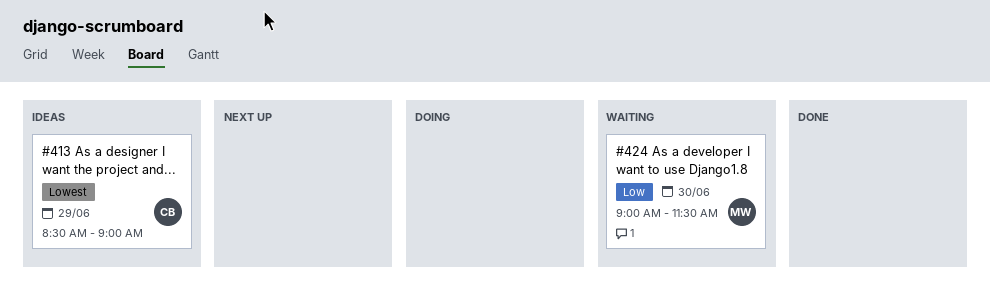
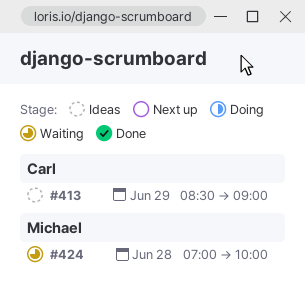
#424, day: Jun 30 -> Jun 28
#424, begins: 09:00 -> 07:00
#424, ends: 11:30 -> 10:00

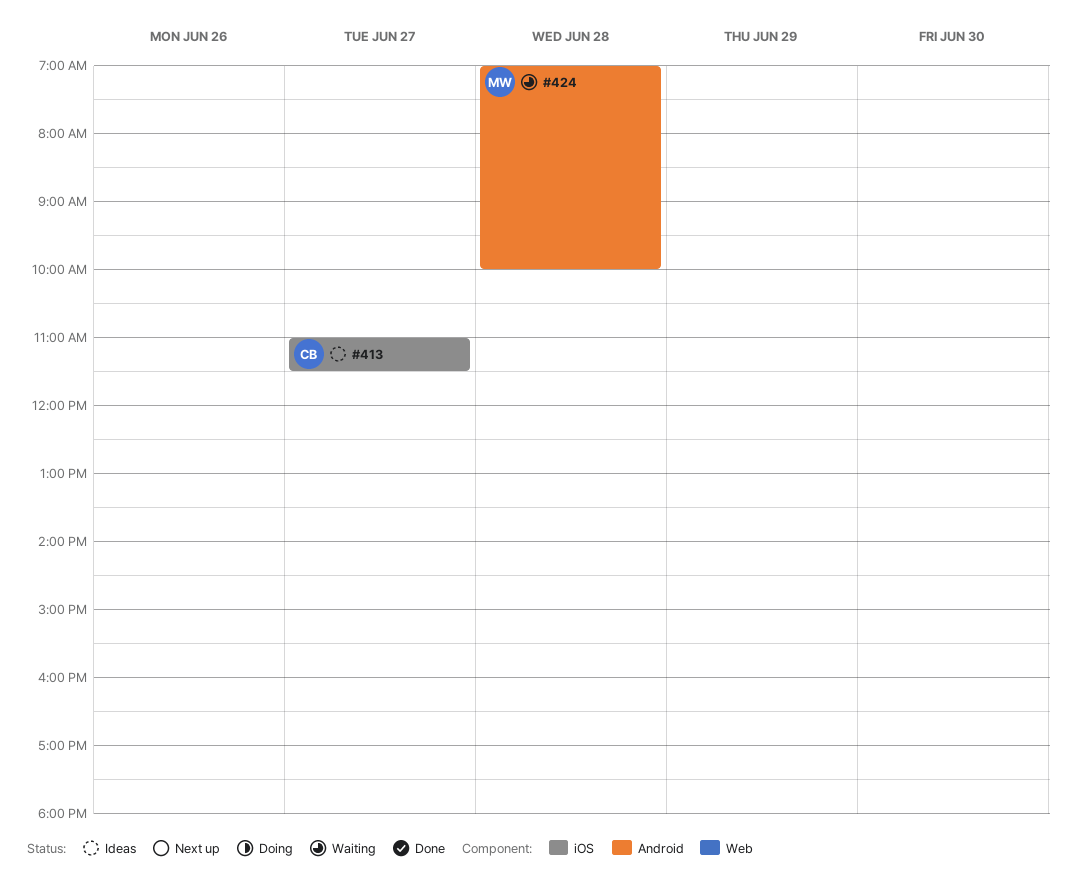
#413, day: Jun 29 -> Jun 27
#413, begins: 08:30 -> 11:00
#413, ends: 09:00 -> 11:30

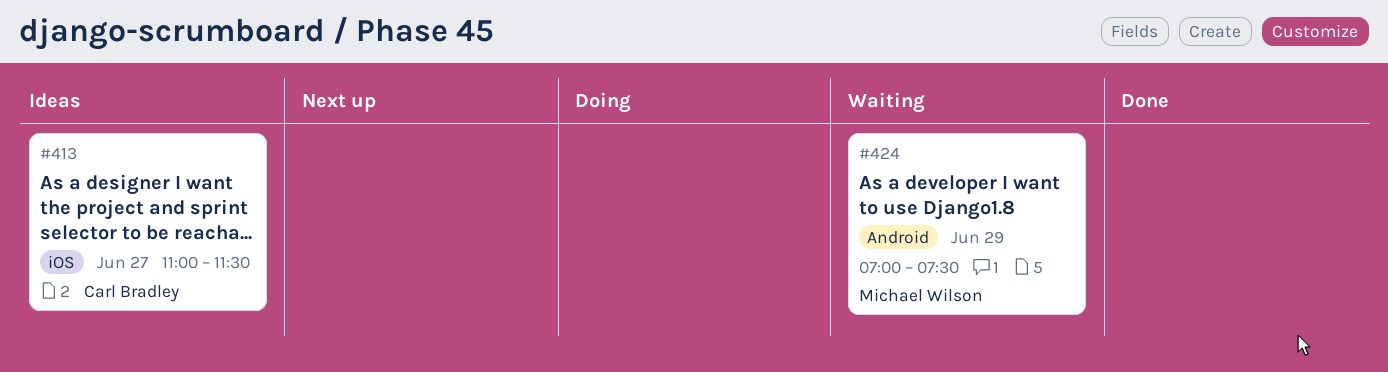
#424, day: Jun 28 -> Jun 29
#424, ends: 10:00 -> 07:30

